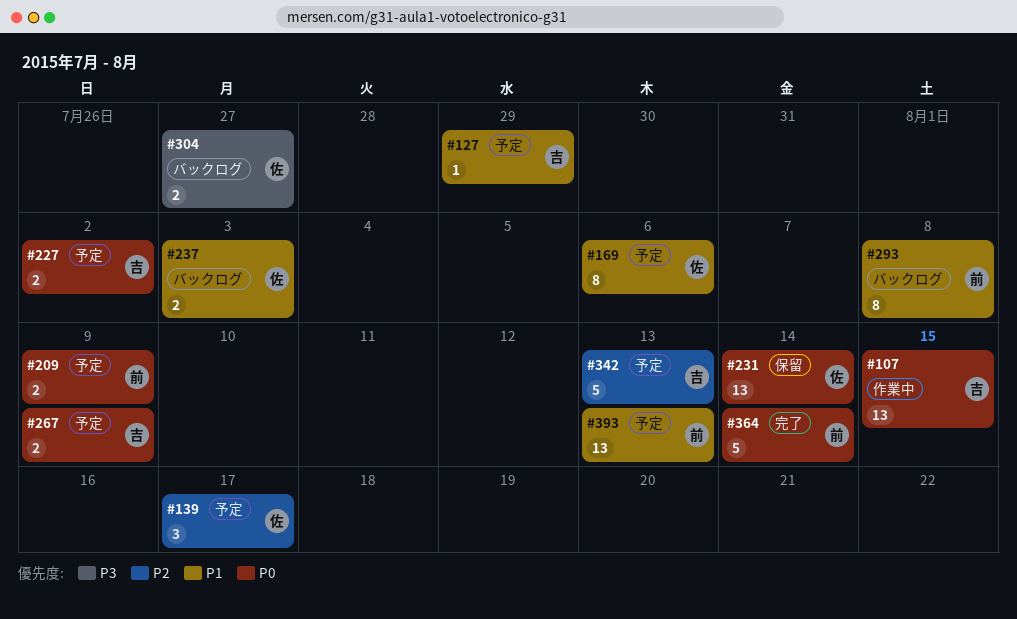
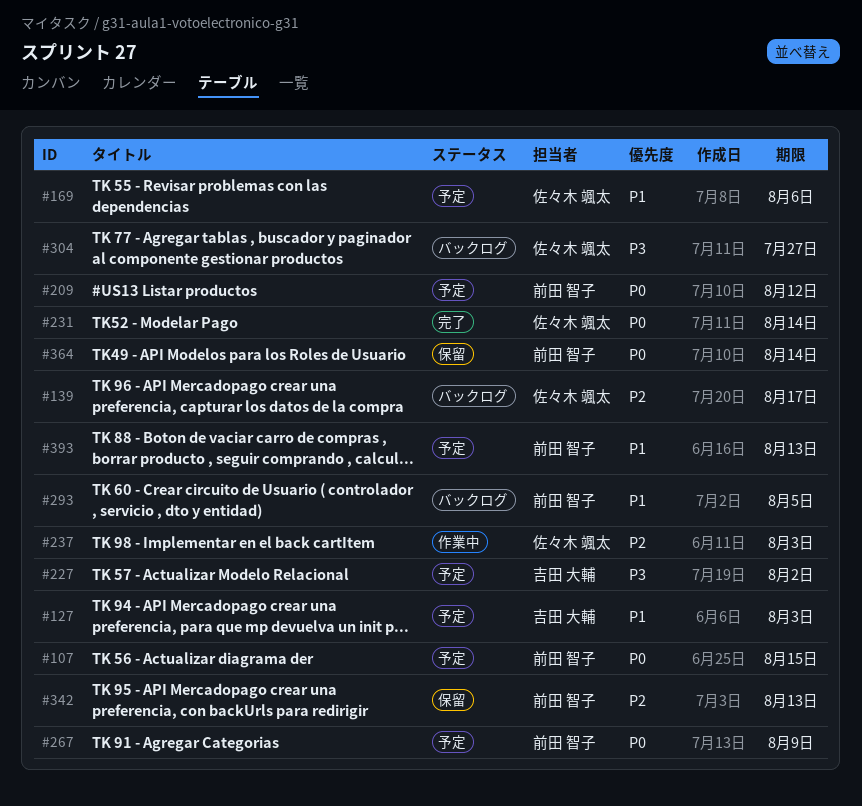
#107, status: 作業中 -> 予定
#107, owner: 吉田 大輔 -> 前田 智子
#127, due: Jul 29 -> Aug 3
#139, status: 予定 -> バックログ
#209, due: Aug 9 -> Aug 12
#227, priority: P0 -> P3
#231, status: 保留 -> 完了
#237, status: バックログ -> 作業中
#237, priority: P1 -> P2
#267, owner: 吉田 大輔 -> 前田 智子
#293, due: Aug 8 -> Aug 5
#342, status: 予定 -> 保留
#342, owner: 吉田 大輔 -> 前田 智子
#364, status: 完了 -> 保留

